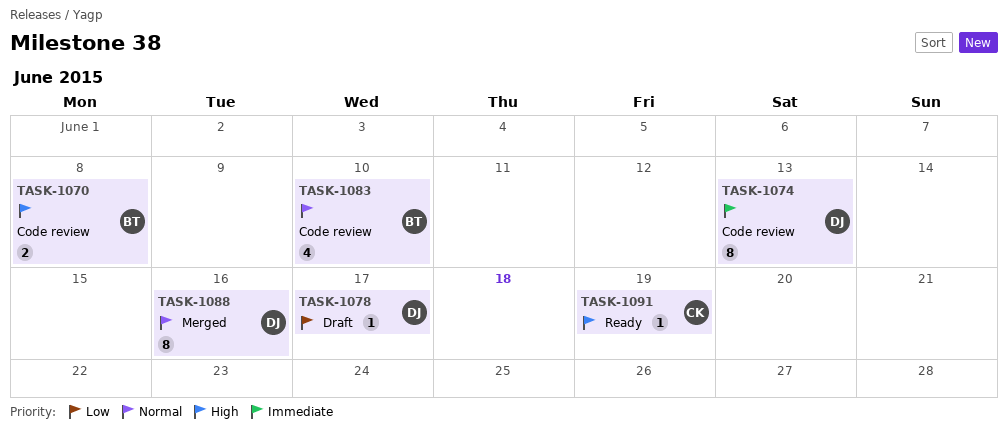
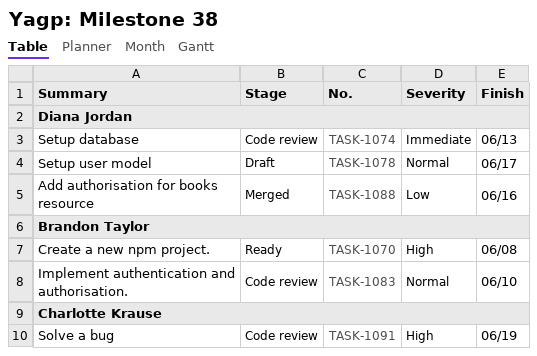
TASK-1070, status: Code review -> Ready
TASK-1078, priority: Low -> Normal
TASK-1088, priority: Normal -> Low
TASK-1091, status: Ready -> Code review

